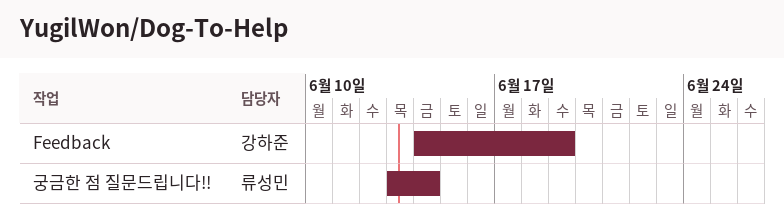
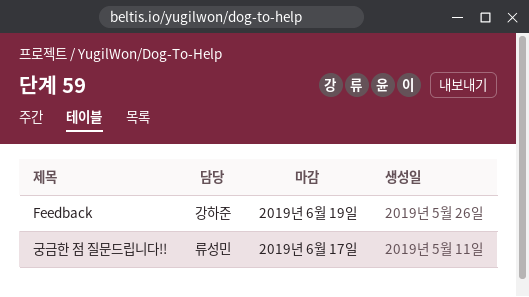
궁금한 점 질문드립니다!!, due: Jun 14 -> Jun 17

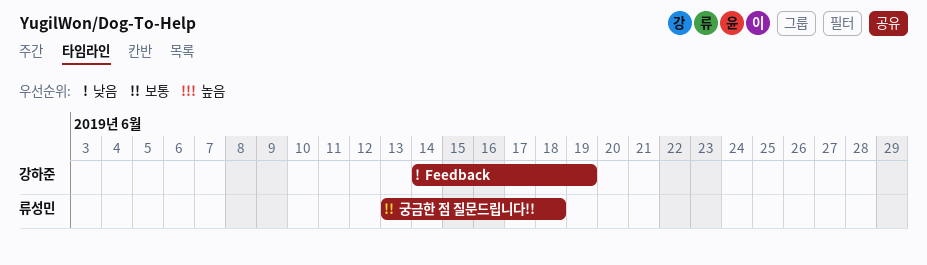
궁금한 점 질문드립니다!!, due: Jun 17 -> Jun 18

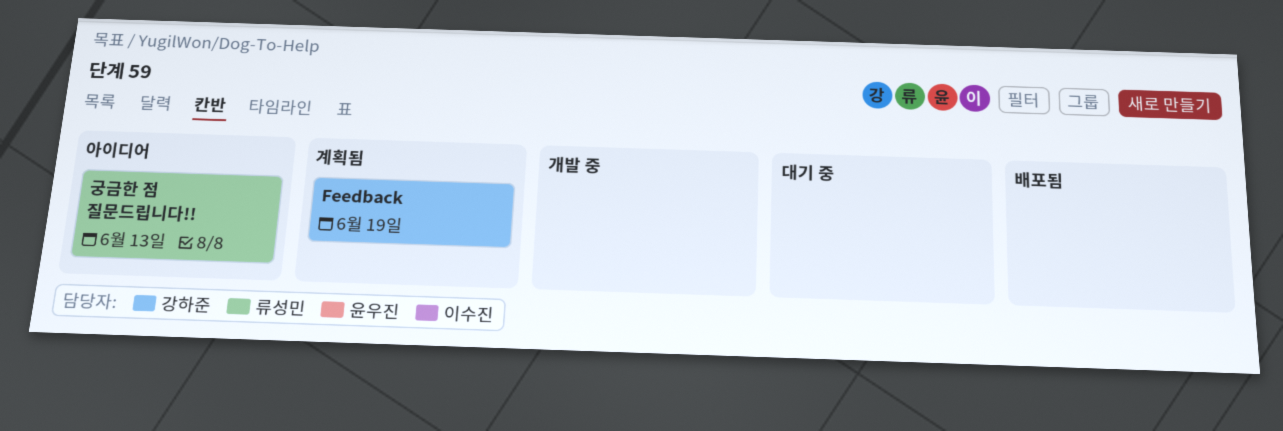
궁금한 점 질문드립니다!!, due: Jun 18 -> Jun 13

